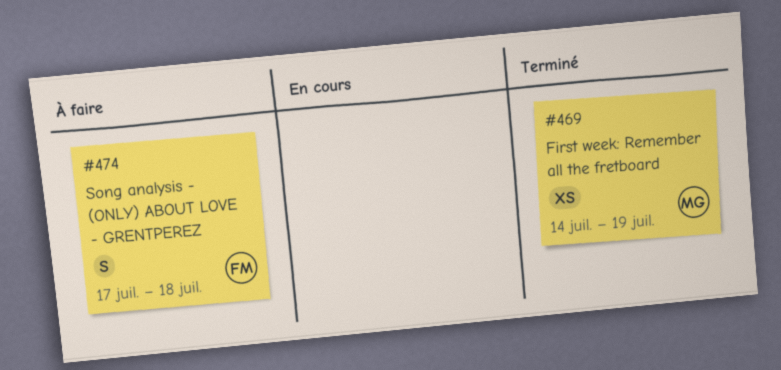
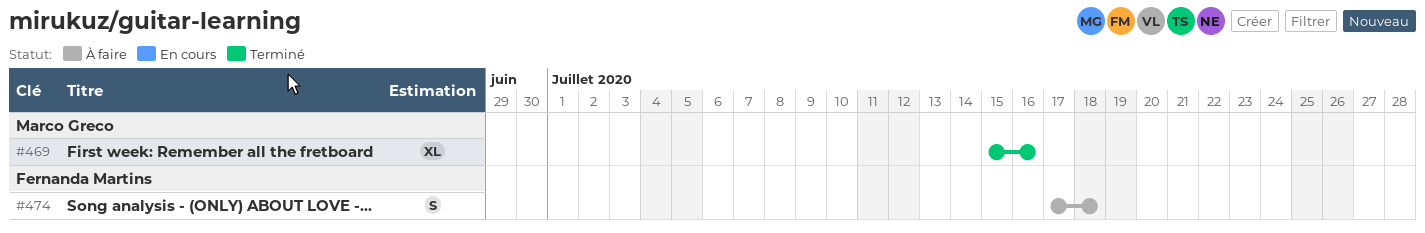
#469, estimate: XS -> XL
#469, start: Jul 14 -> Jul 15
#469, due: Jul 19 -> Jul 16

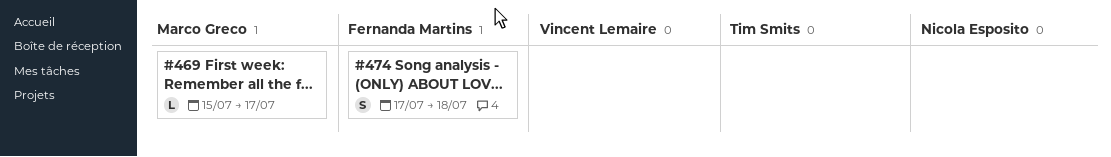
#469, estimate: XL -> L
#469, due: Jul 16 -> Jul 17

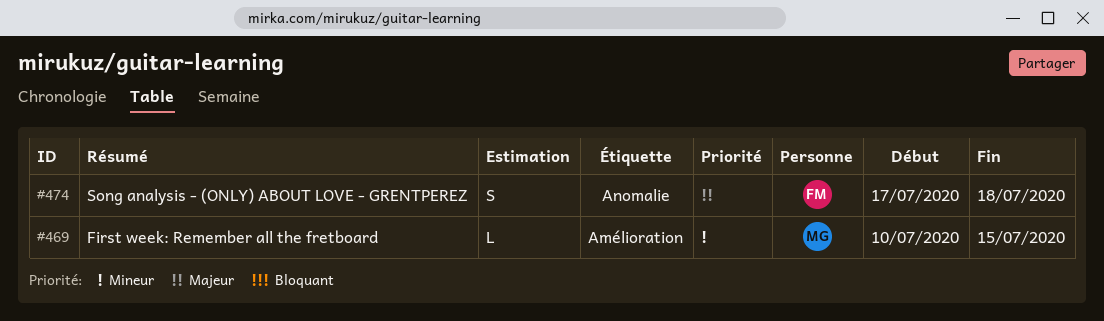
#469, start: Jul 15 -> Jul 10
#469, due: Jul 17 -> Jul 15

